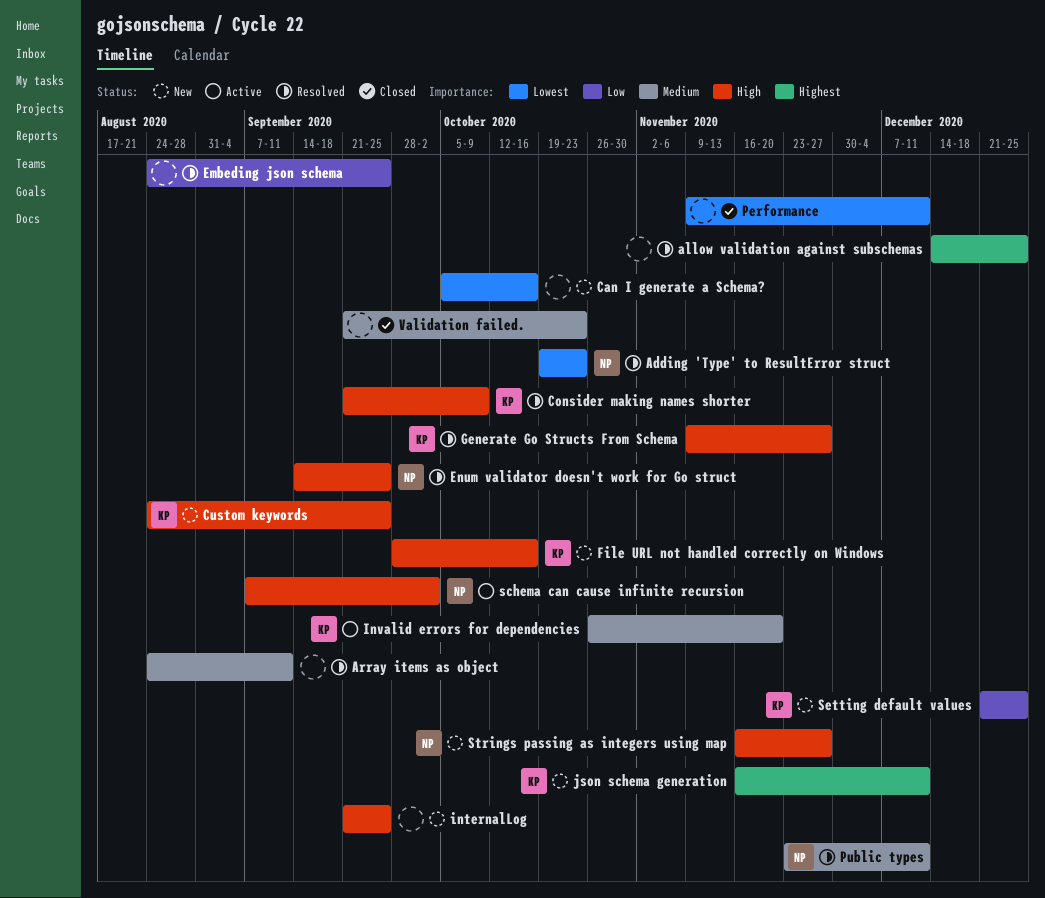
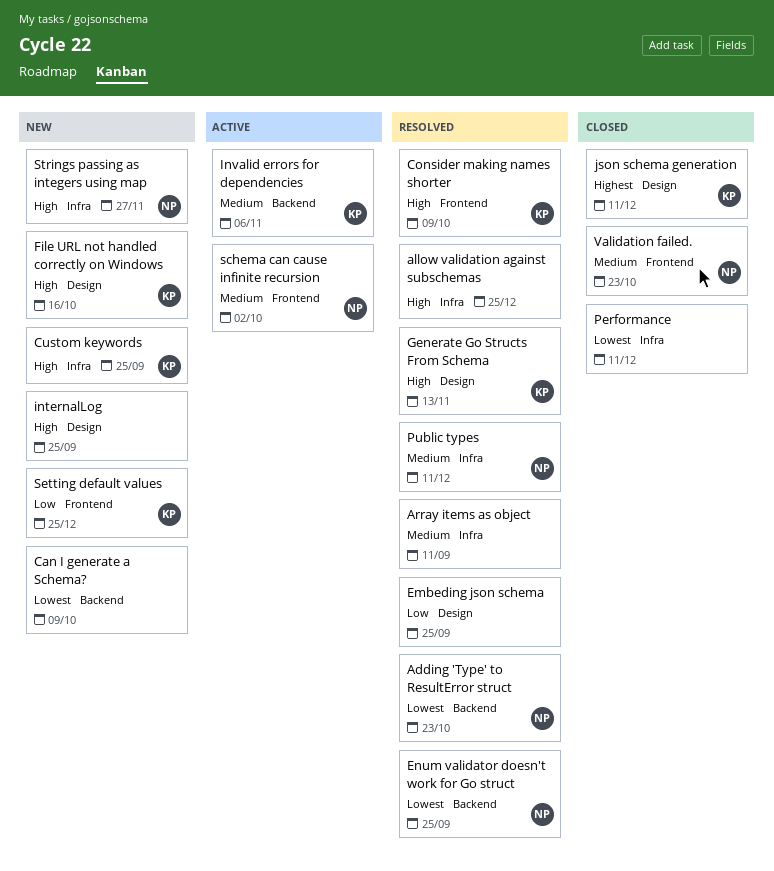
allow validation against subschemas, priority: Highest -> High
Can I generate a Schema?, due: Oct 16 -> Oct 9
Enum validator doesn't work for Go struct, priority: High -> Lowest
Generate Go Structs From Schema, due: Nov 27 -> Nov 13
Invalid errors for dependencies, due: Nov 20 -> Nov 6
json schema generation, status: New -> Closed
schema can cause infinite recursion, priority: High -> Medium
Validation failed., owner: none -> NP

